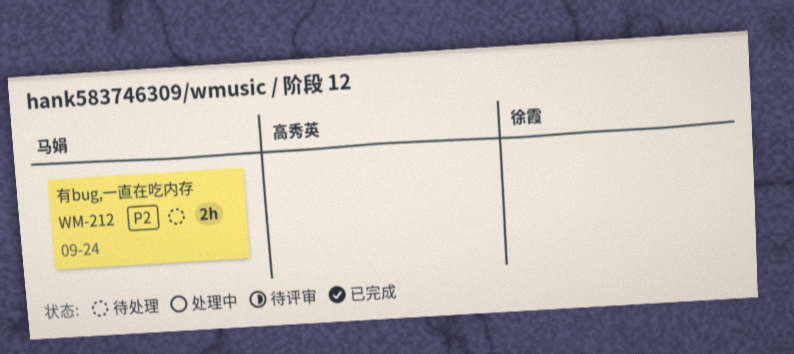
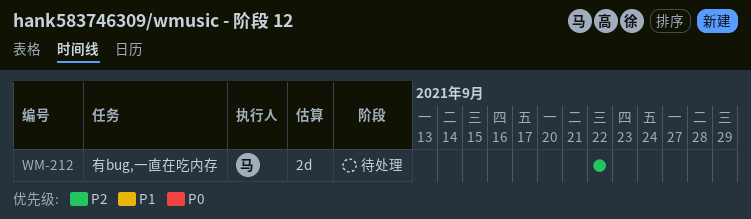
WM-212, estimate: 2h -> 2d
WM-212, due: Sep 24 -> Sep 22

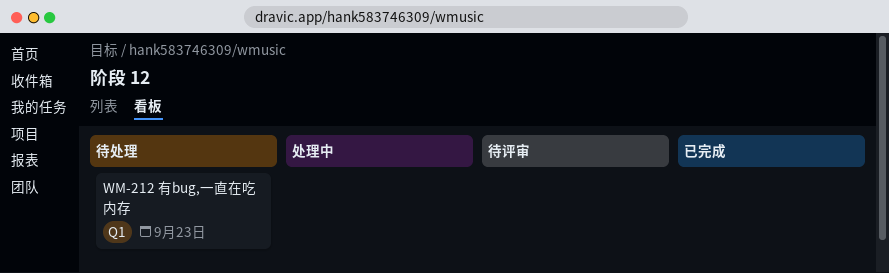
WM-212, due: Sep 22 -> Sep 23

